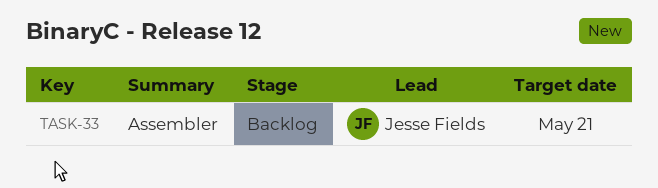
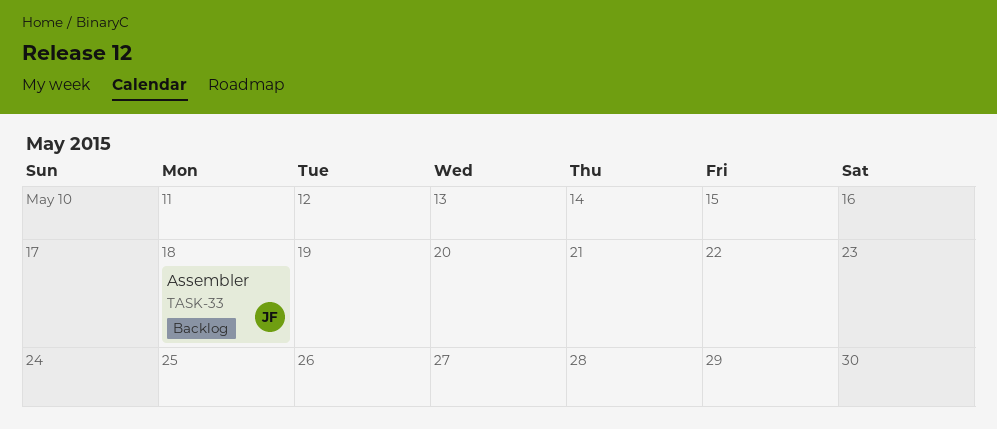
TASK-33, due: May 21 -> May 18

